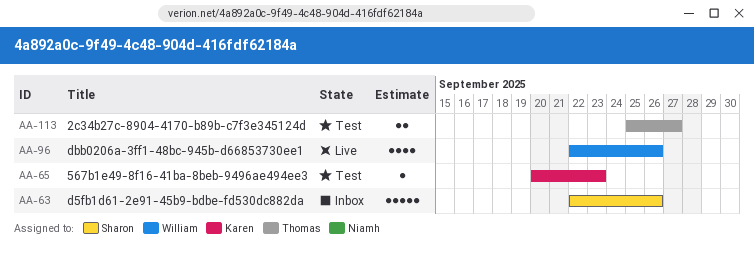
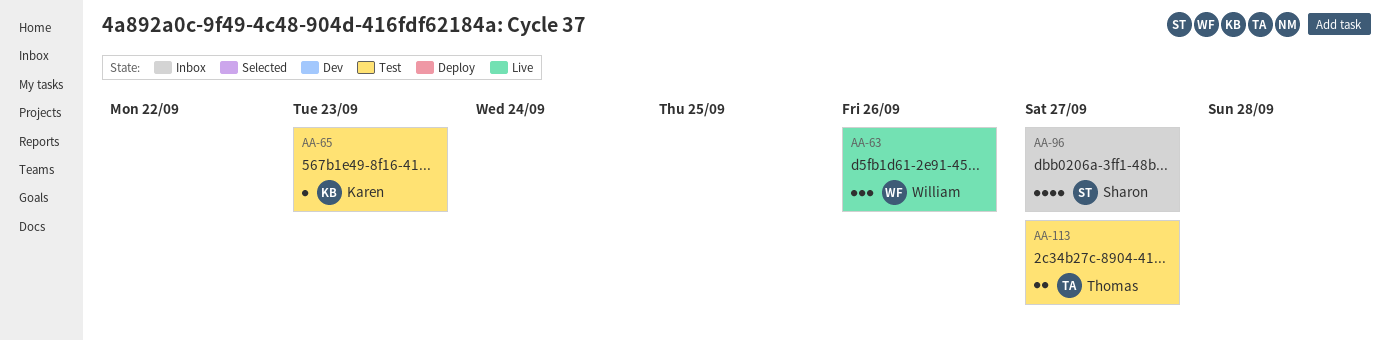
AA-63, status: Inbox -> Live
AA-63, owner: Sharon -> William
AA-63, estimate: 5 -> 3
AA-96, status: Live -> Inbox
AA-96, owner: William -> Sharon
AA-96, due: Sep 26 -> Sep 27

